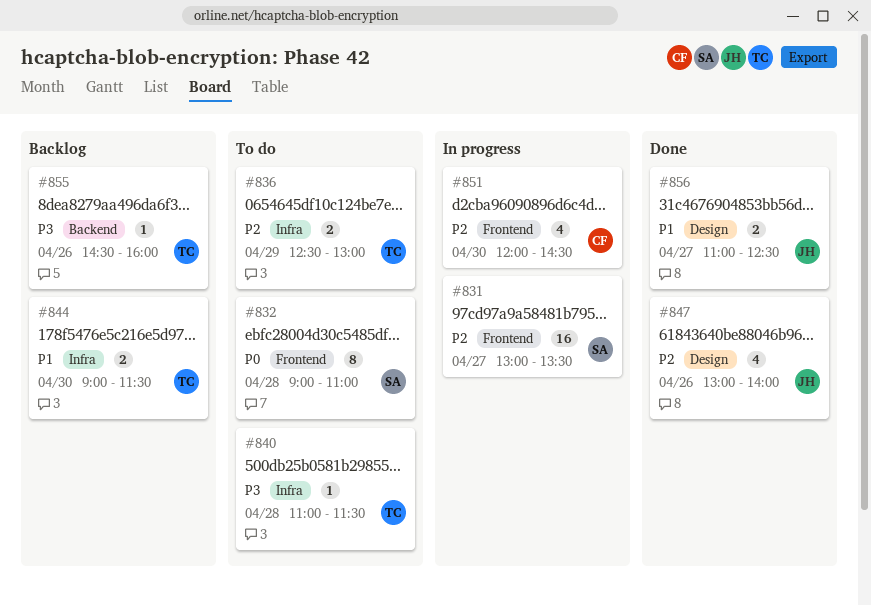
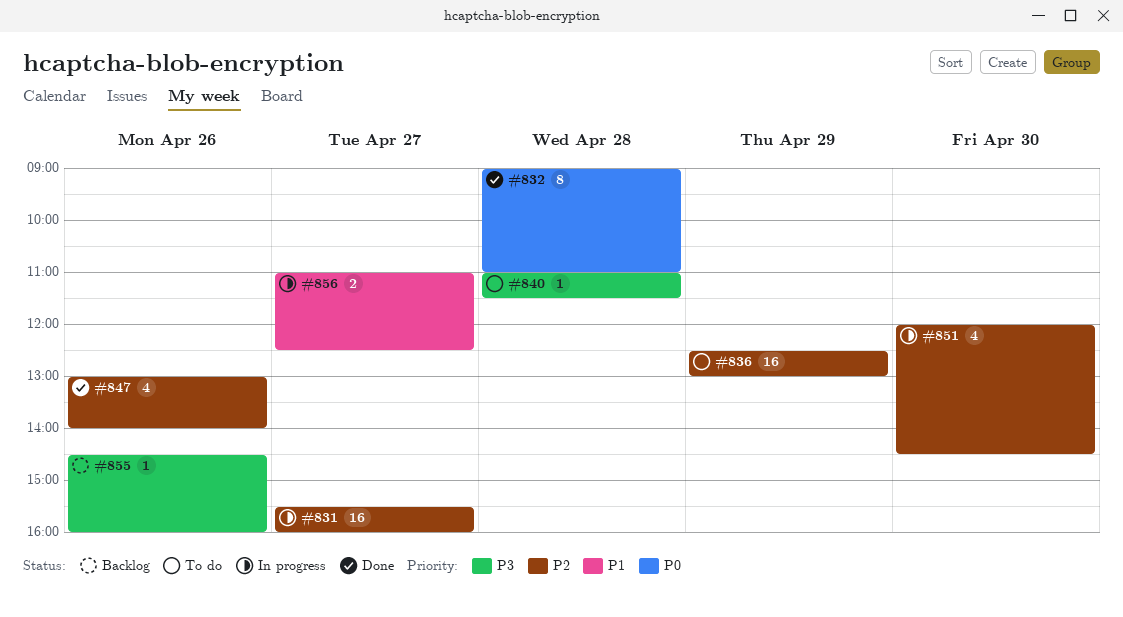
#831, begins: 13:00 -> 15:30
#831, ends: 13:30 -> 16:00
#832, status: To do -> Done
#836, estimate: 2 -> 16
#844: present -> none
#856, status: Done -> In progress

